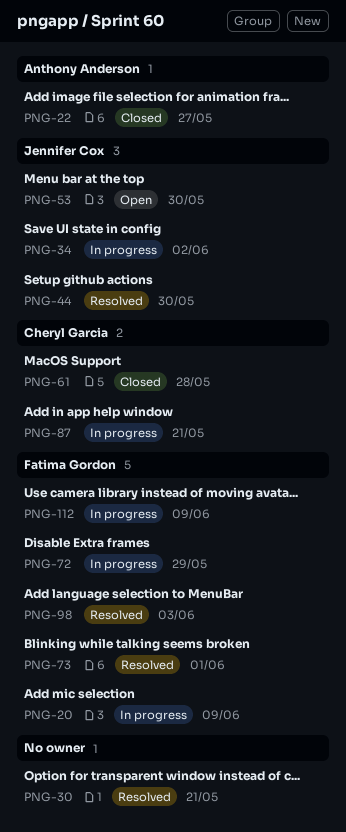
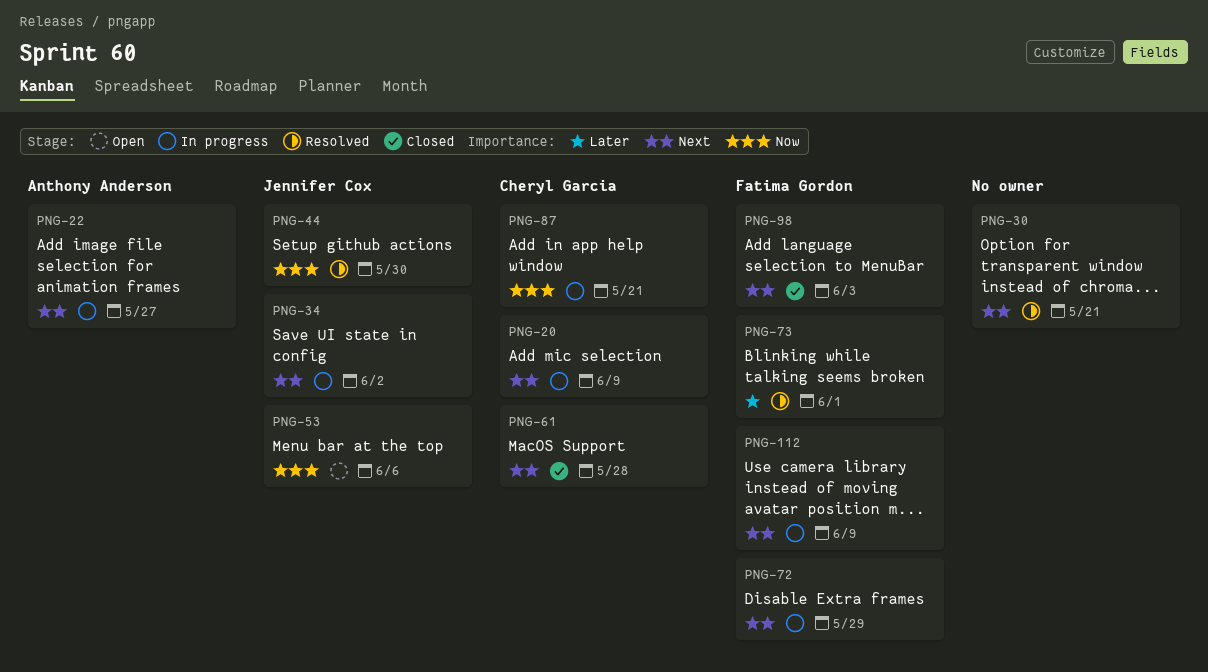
PNG-20, owner: Fatima Gordon -> Cheryl Garcia
PNG-22, status: Closed -> In progress
PNG-53, due: May 30 -> Jun 6
PNG-98, status: Resolved -> Closed

